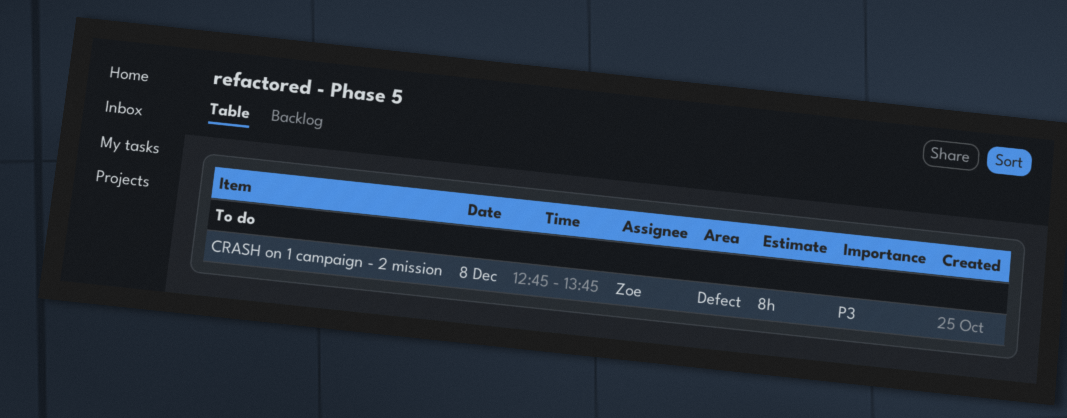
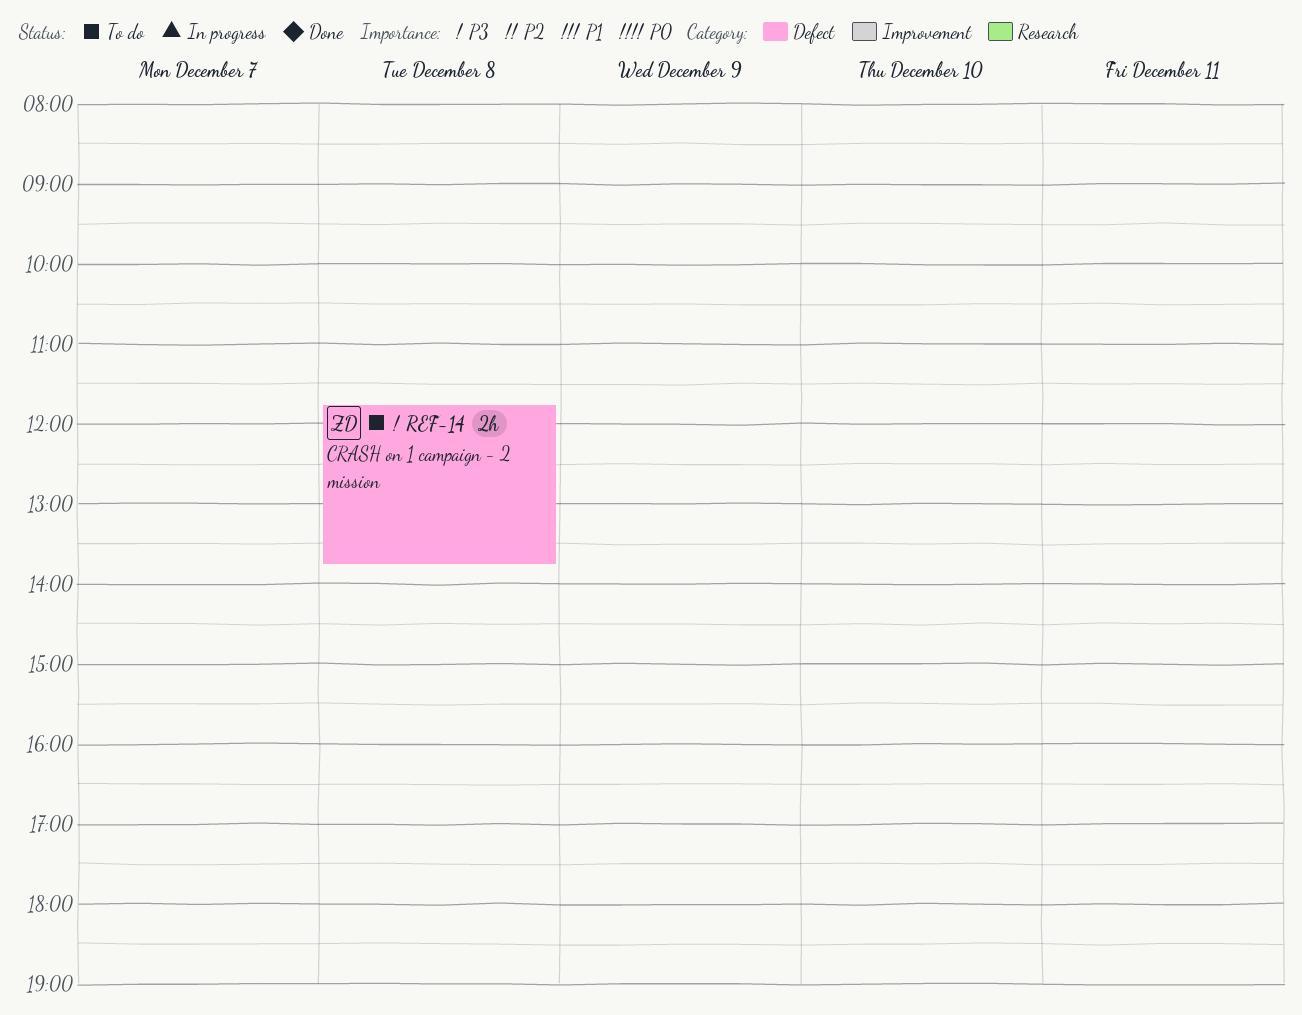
CRASH on 1 campaign - 2 mission, estimate: 8h -> 2h
CRASH on 1 campaign - 2 mission, begins: 12:45 -> 11:45

